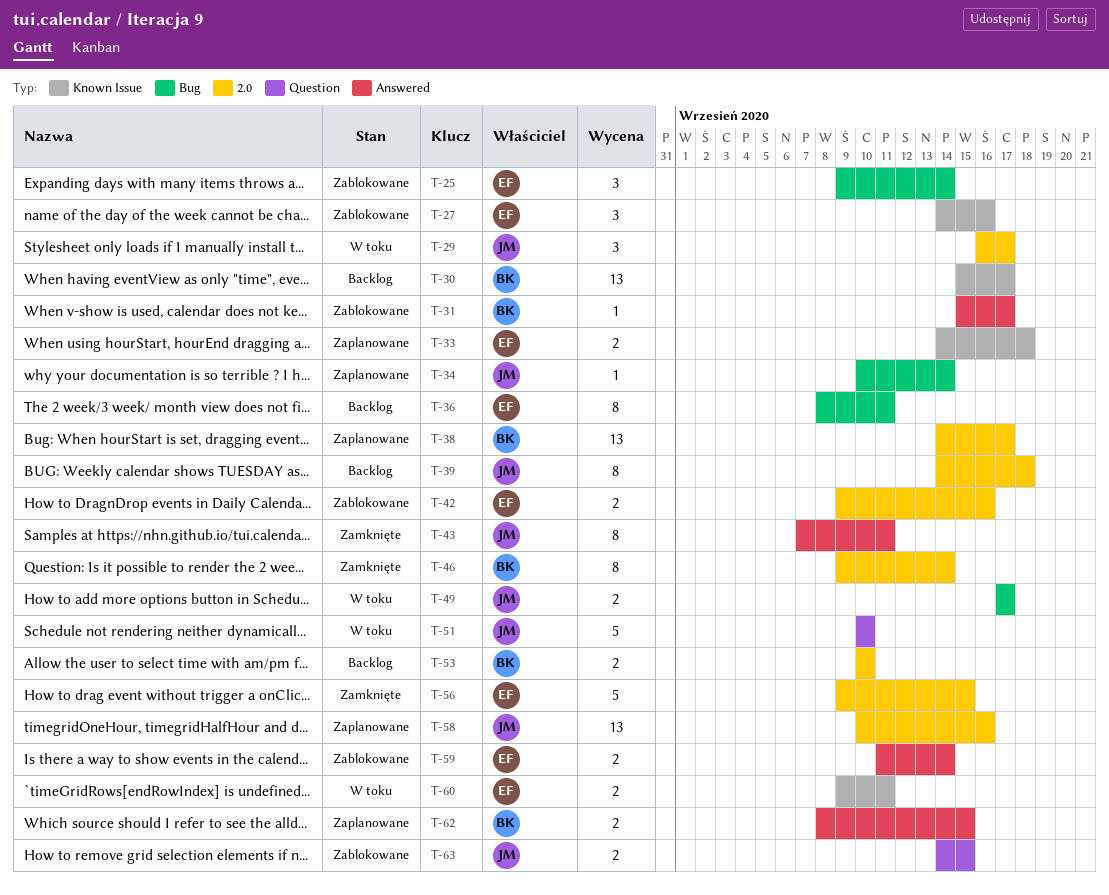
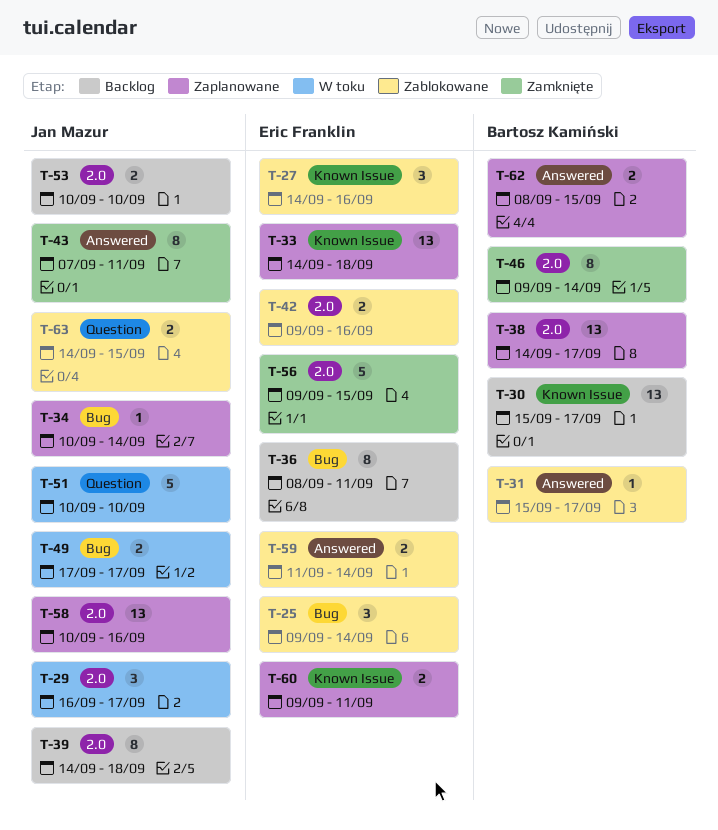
T-33, estimate: 2 -> 13
T-53, owner: Bartosz Kamiński -> Jan Mazur
T-60, status: W toku -> Zaplanowane

